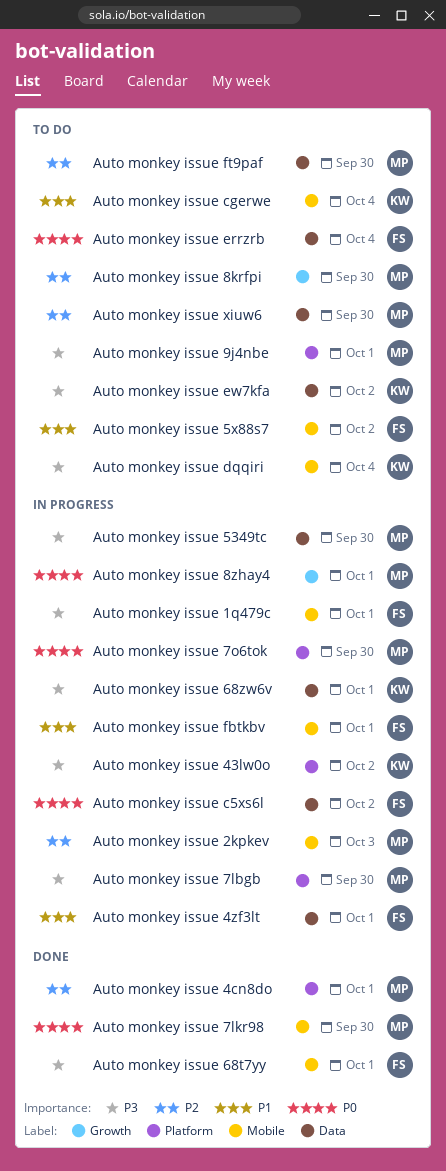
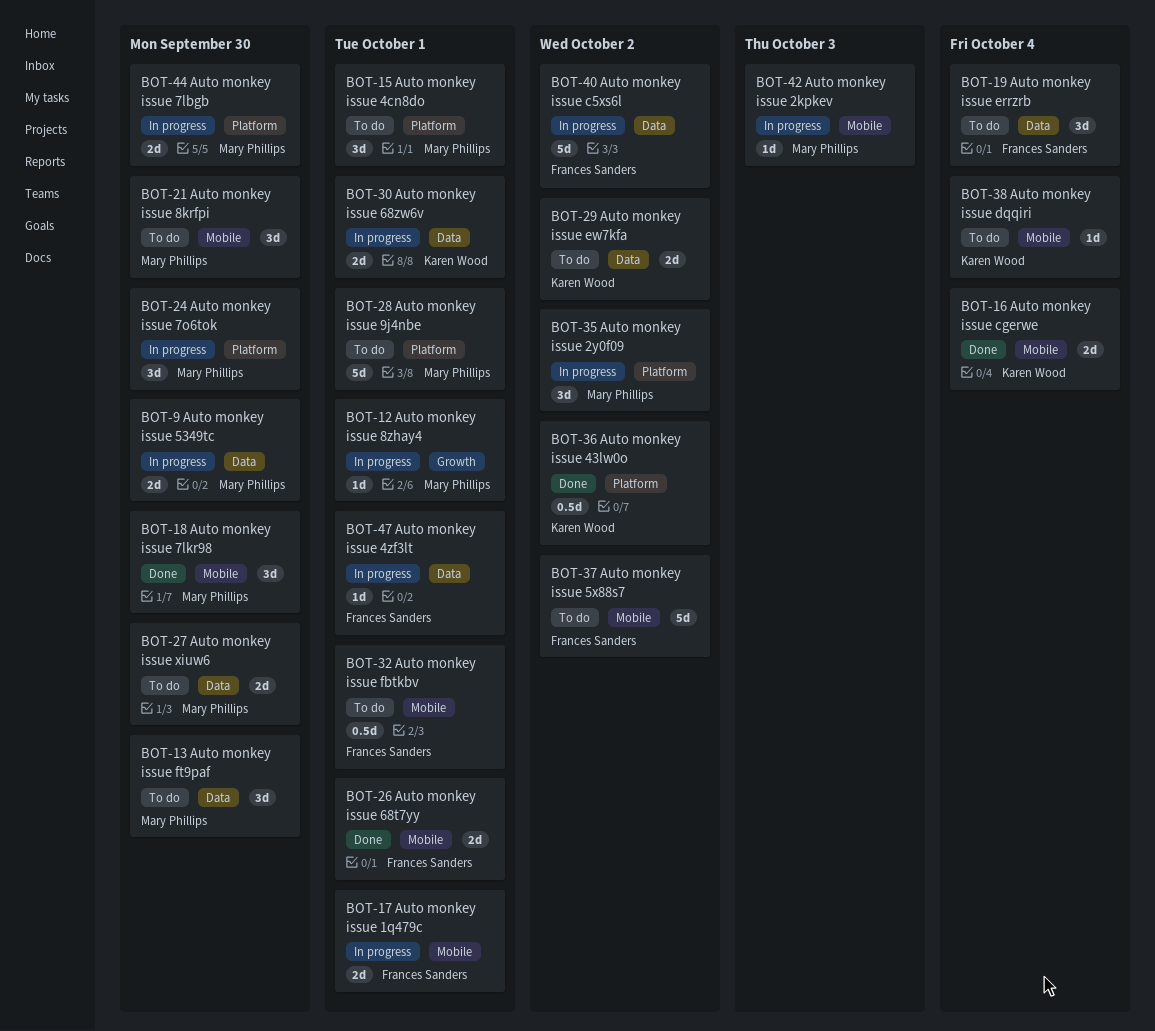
Auto monkey issue 2y0f09: none -> present
Auto monkey issue 43lw0o, status: In progress -> Done
Auto monkey issue 4cn8do, status: Done -> To do
Auto monkey issue 8krfpi, label: Growth -> Mobile
Auto monkey issue cgerwe, status: To do -> Done
Auto monkey issue fbtkbv, status: In progress -> To do

